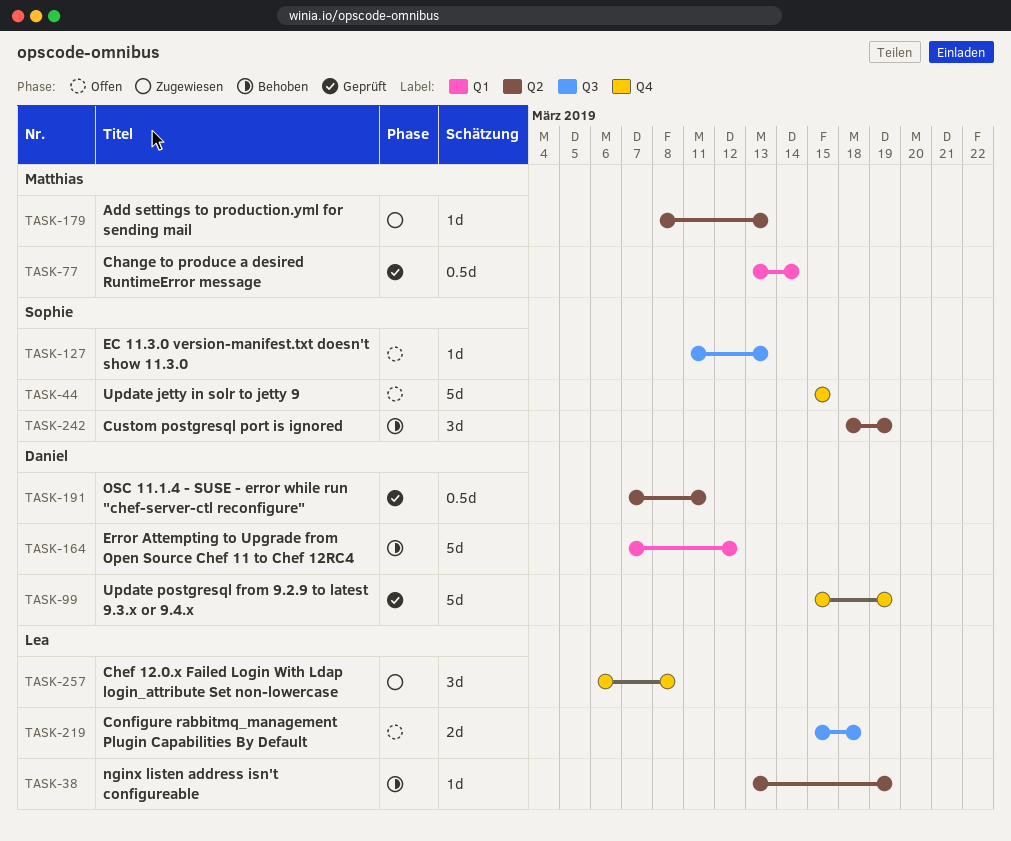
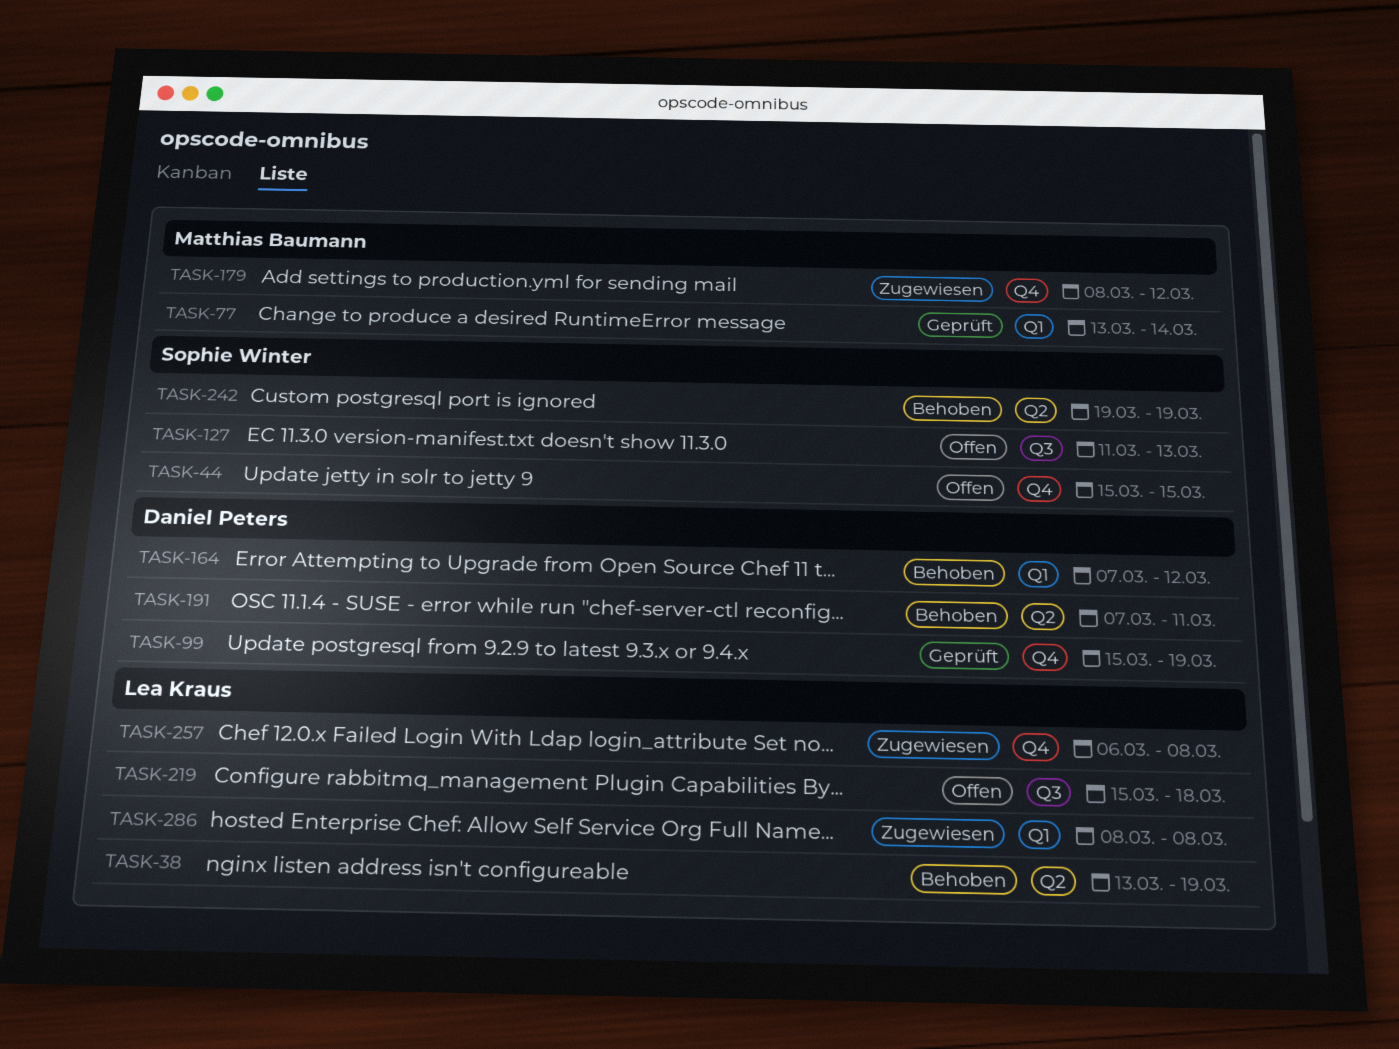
TASK-179, label: Q2 -> Q4
TASK-179, due: Mar 13 -> Mar 12
TASK-191, status: Geprüft -> Behoben
TASK-242, start: Mar 18 -> Mar 19
TASK-286: none -> present

